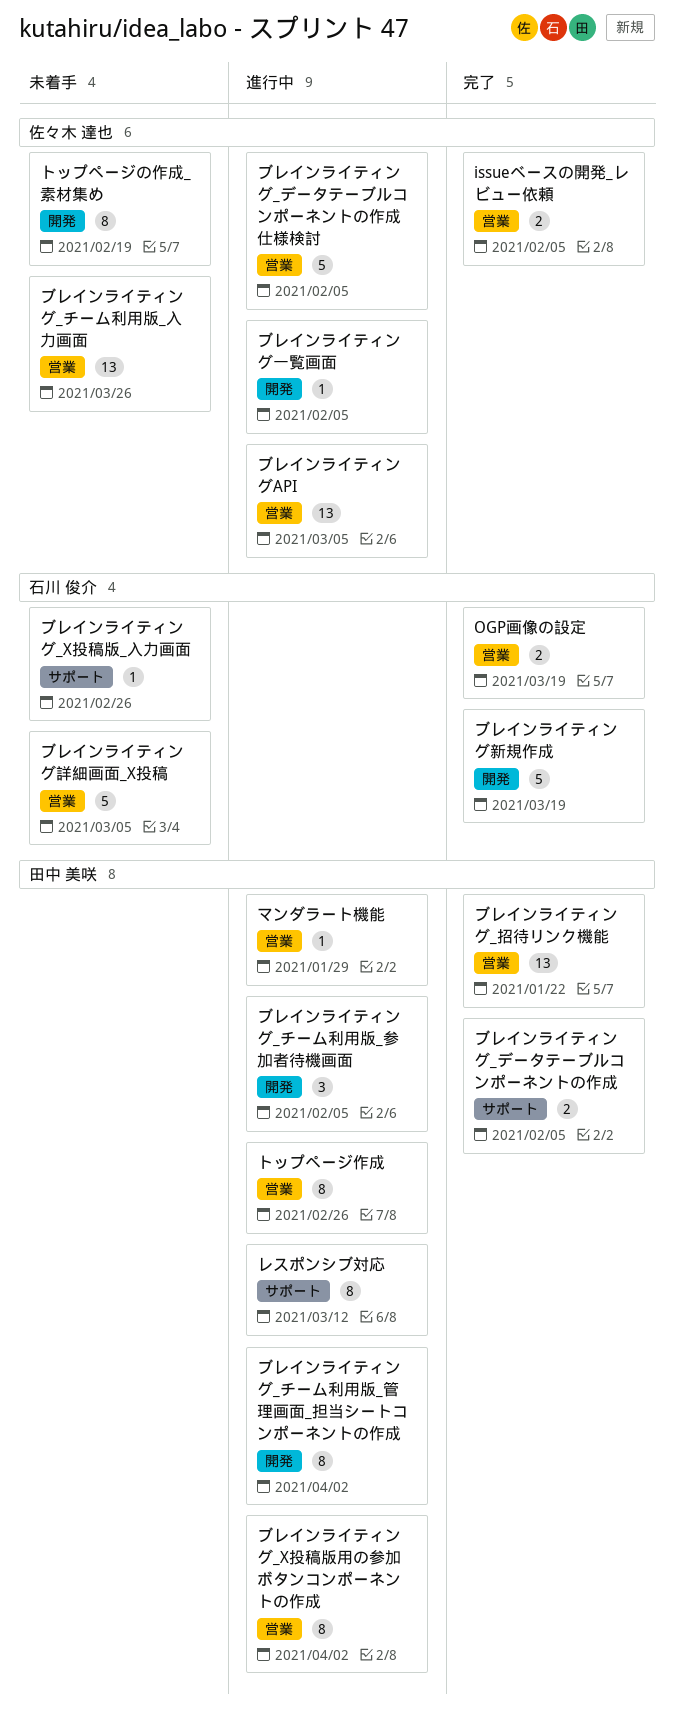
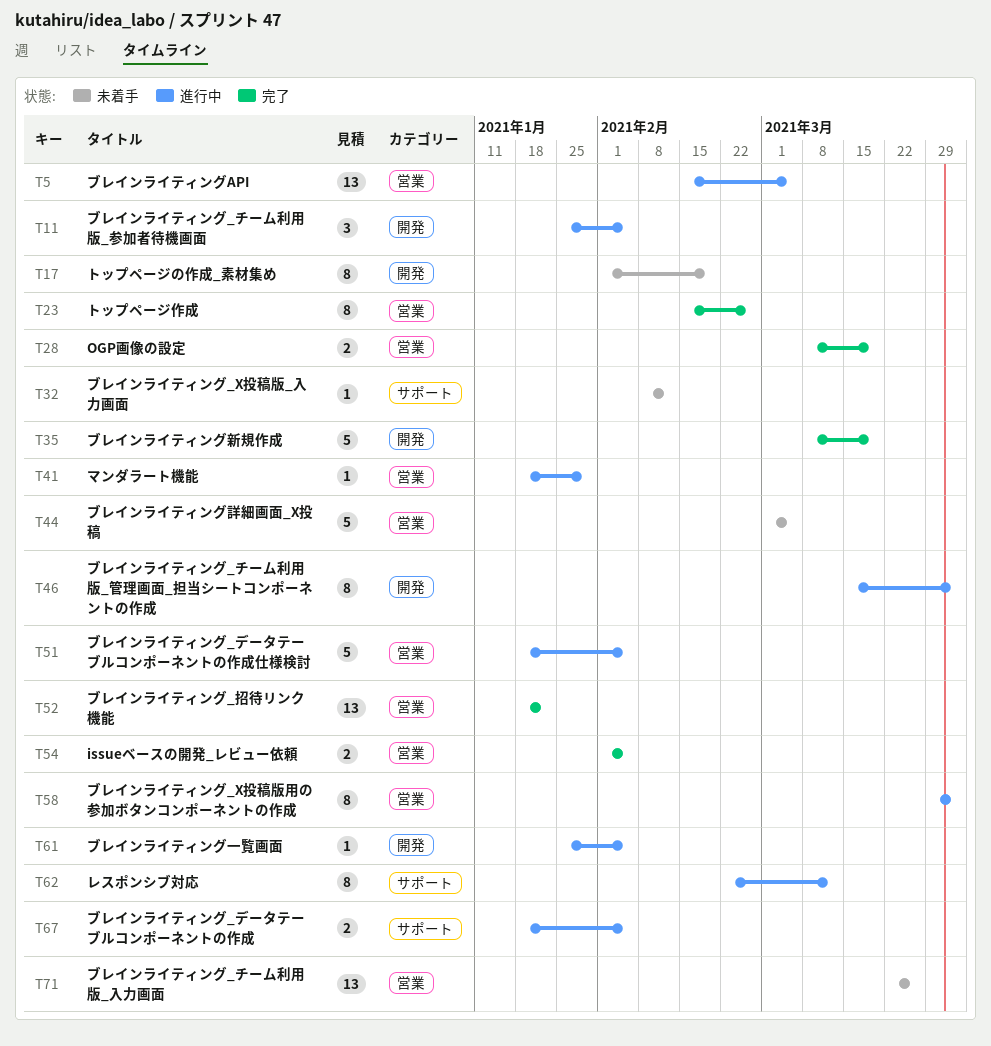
トップページ作成, status: 進行中 -> 完了
ブレインライティング_X投稿版_入力画面, due: Feb 26 -> Feb 12
ブレインライティング_データテーブルコンポーネントの作成, status: 完了 -> 進行中

